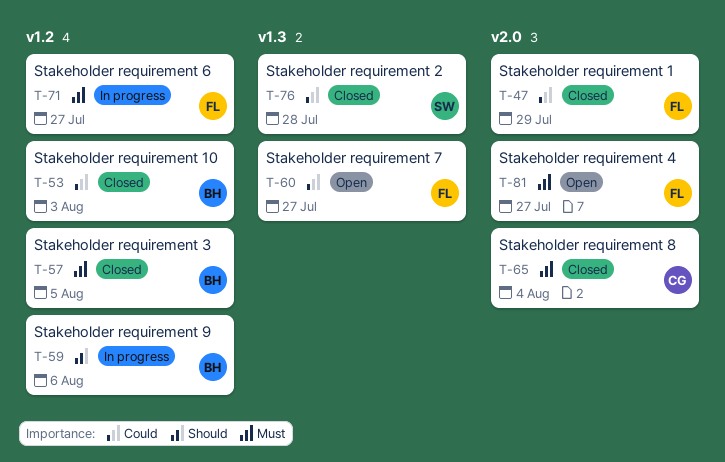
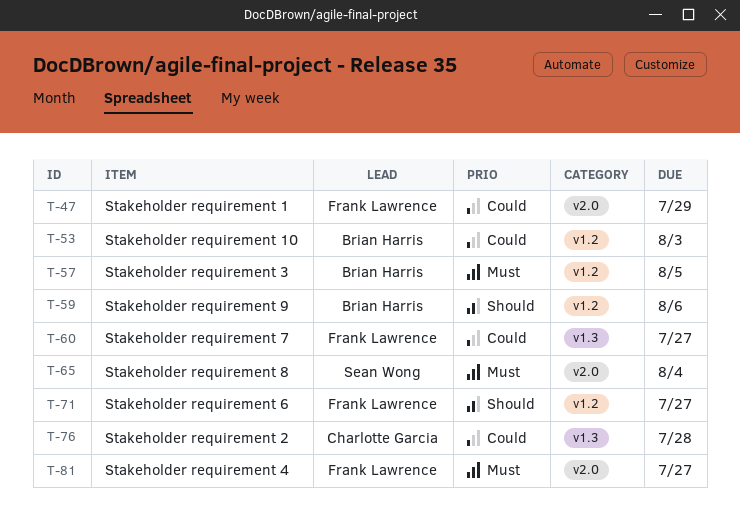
T-65, owner: Charlotte Garcia -> Sean Wong
T-71, priority: Must -> Should
T-76, owner: Sean Wong -> Charlotte Garcia

